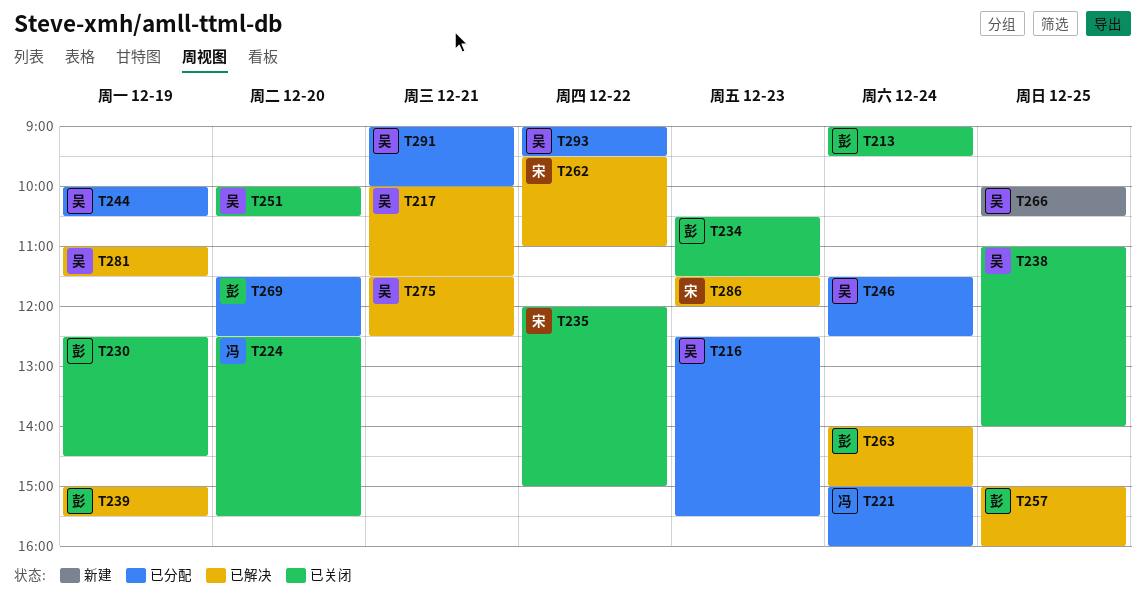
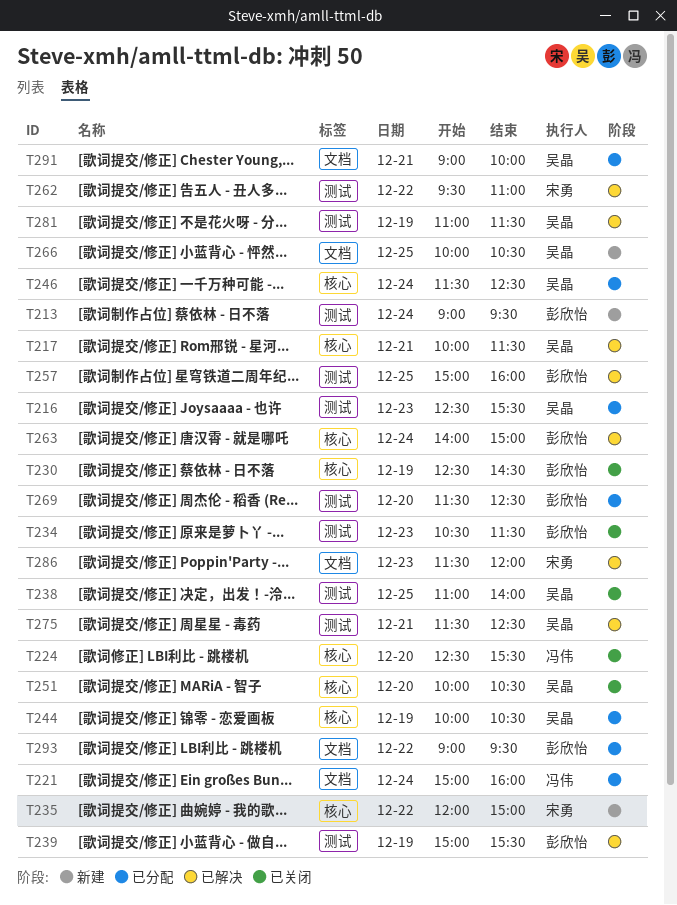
T213, status: 已关闭 -> 新建
T235, status: 已关闭 -> 新建
T293, owner: 吴晶 -> 彭欣怡

